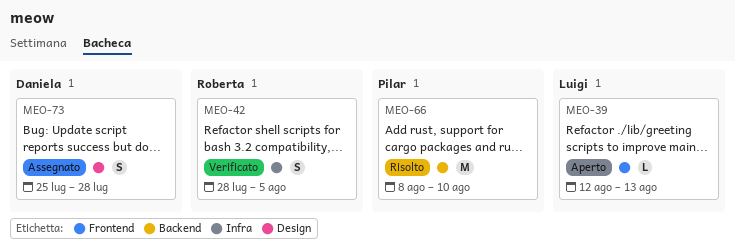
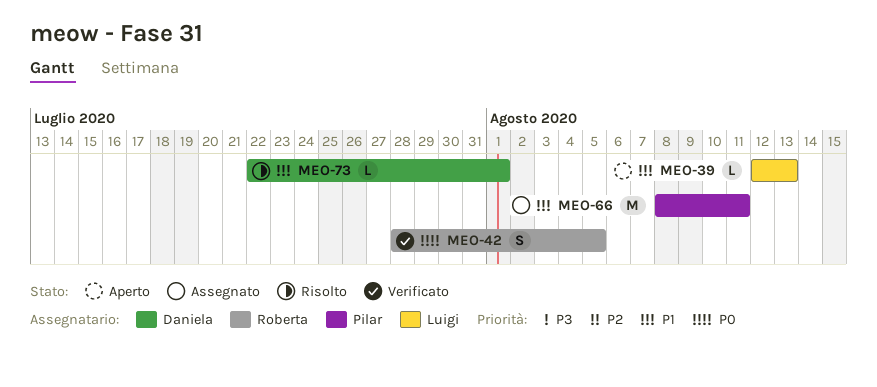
MEO-66, status: Risolto -> Assegnato
MEO-66, due: Aug 10 -> Aug 11
MEO-73, status: Assegnato -> Risolto
MEO-73, estimate: S -> L
MEO-73, start: Jul 25 -> Jul 22
MEO-73, due: Jul 28 -> Aug 1

